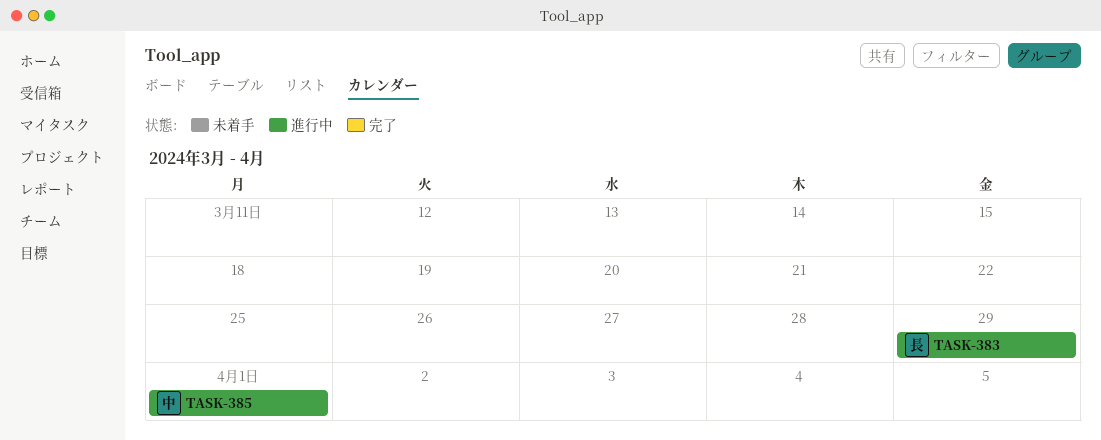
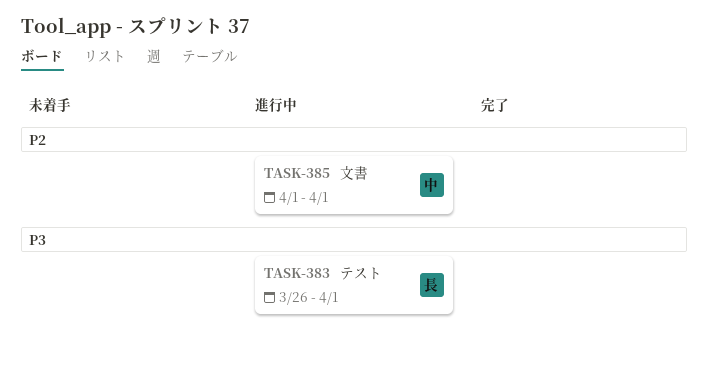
TASK-383, start: Mar 29 -> Mar 26
TASK-383, due: Mar 29 -> Apr 1

